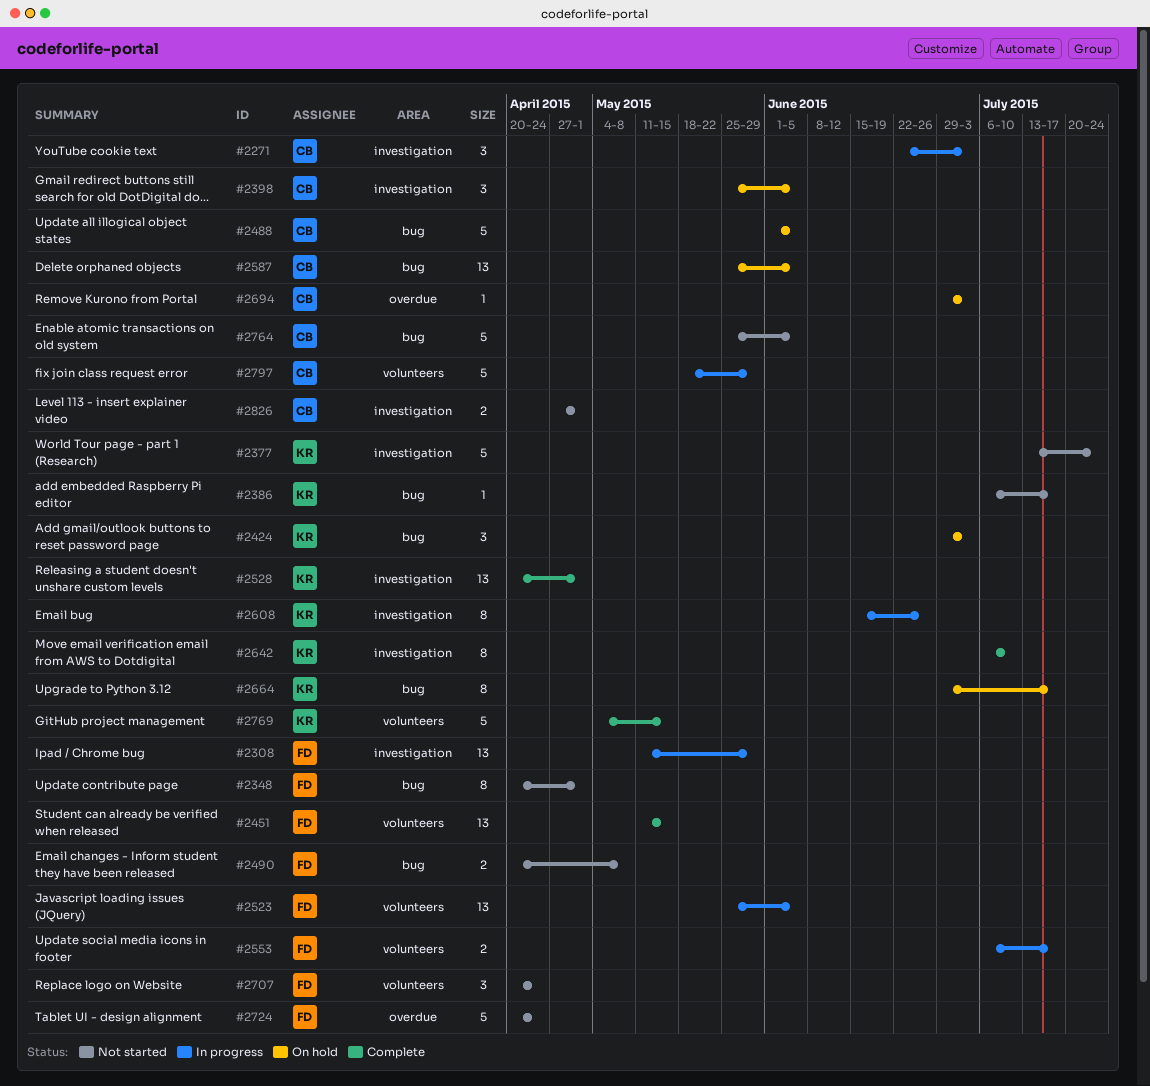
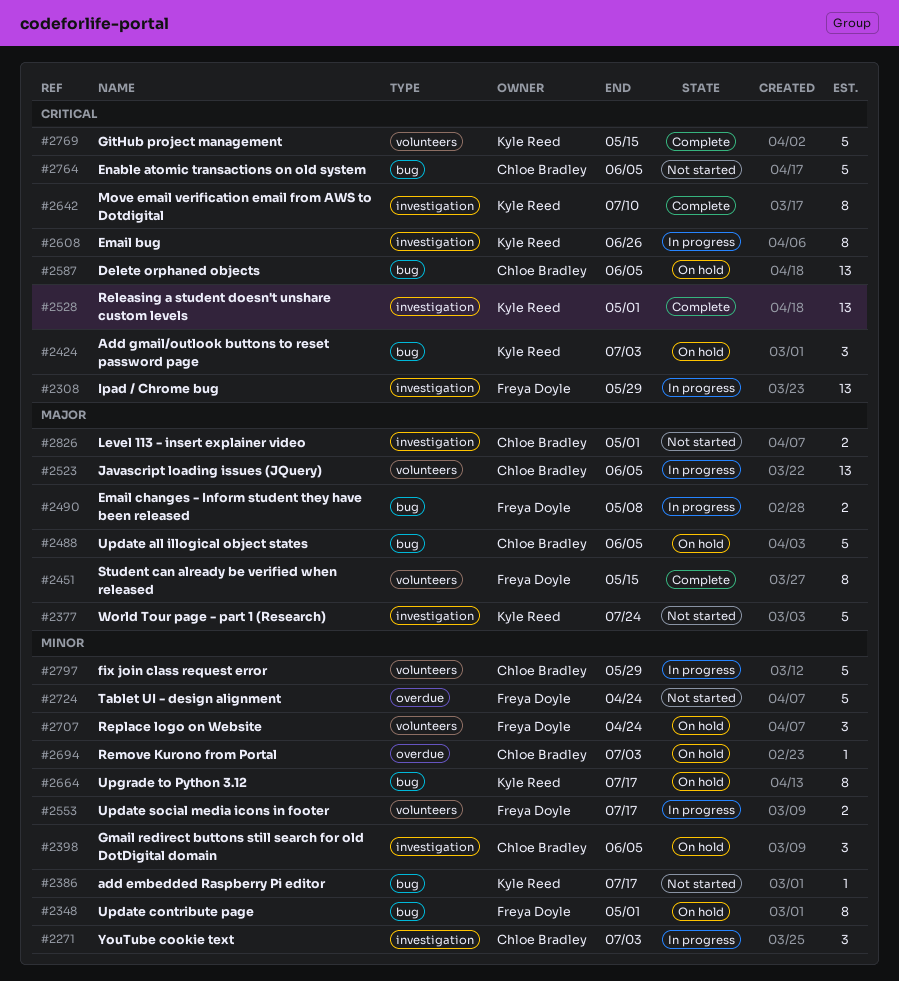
#2348, status: Not started -> On hold
#2451, estimate: 13 -> 8
#2490, status: Not started -> In progress
#2523, owner: Freya Doyle -> Chloe Bradley
#2707, status: Not started -> On hold

